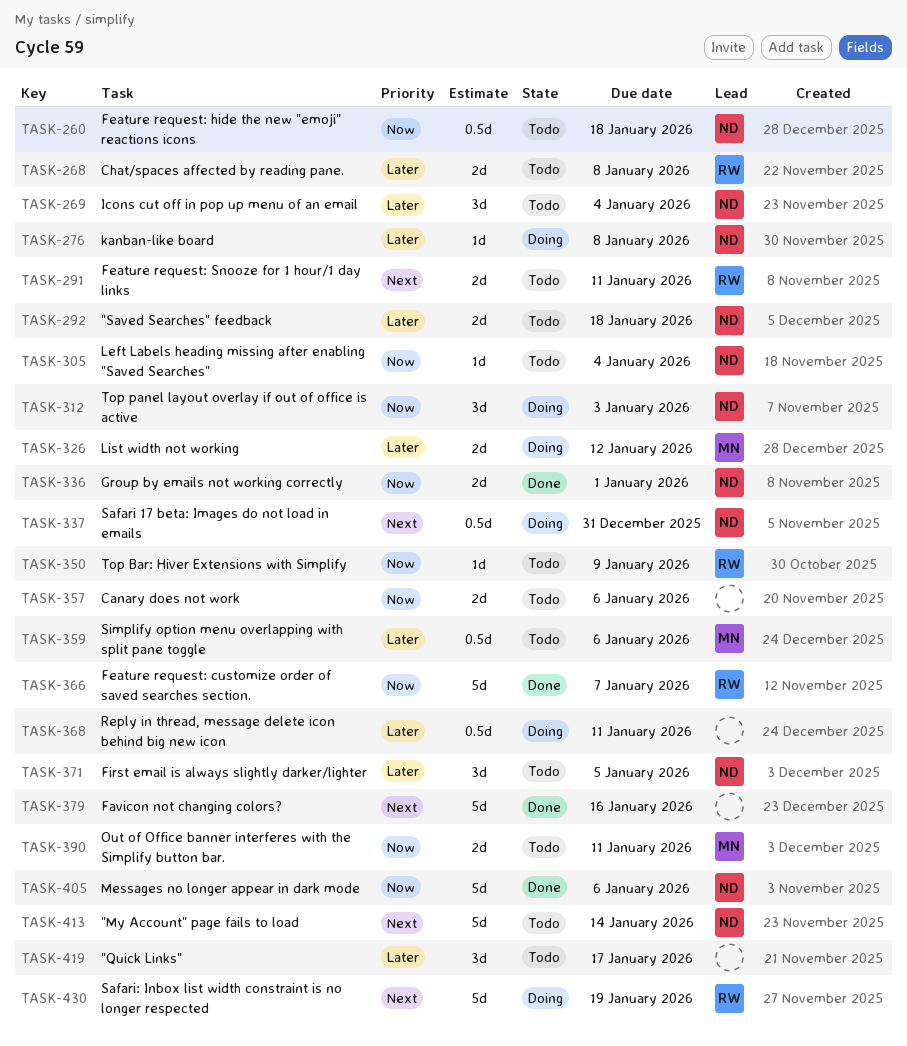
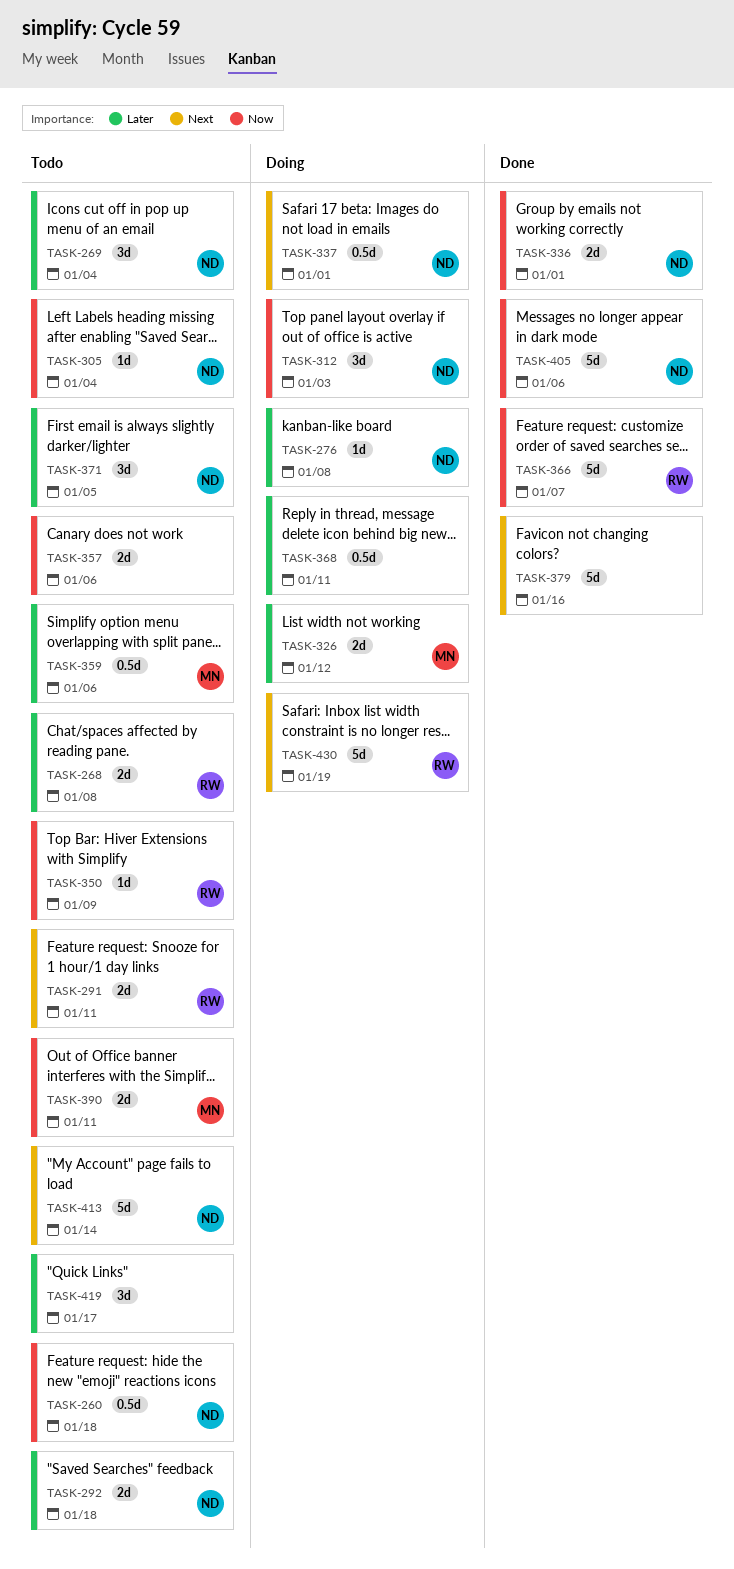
TASK-337, due: Dec 31 -> Jan 1

